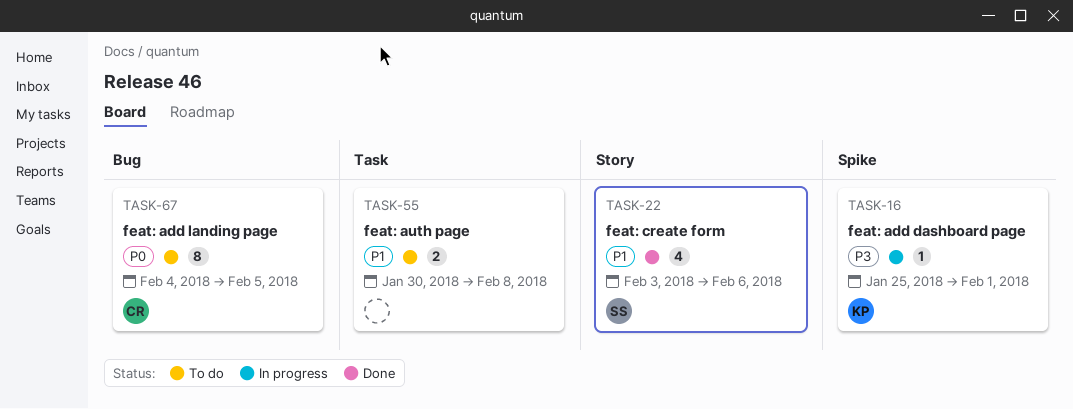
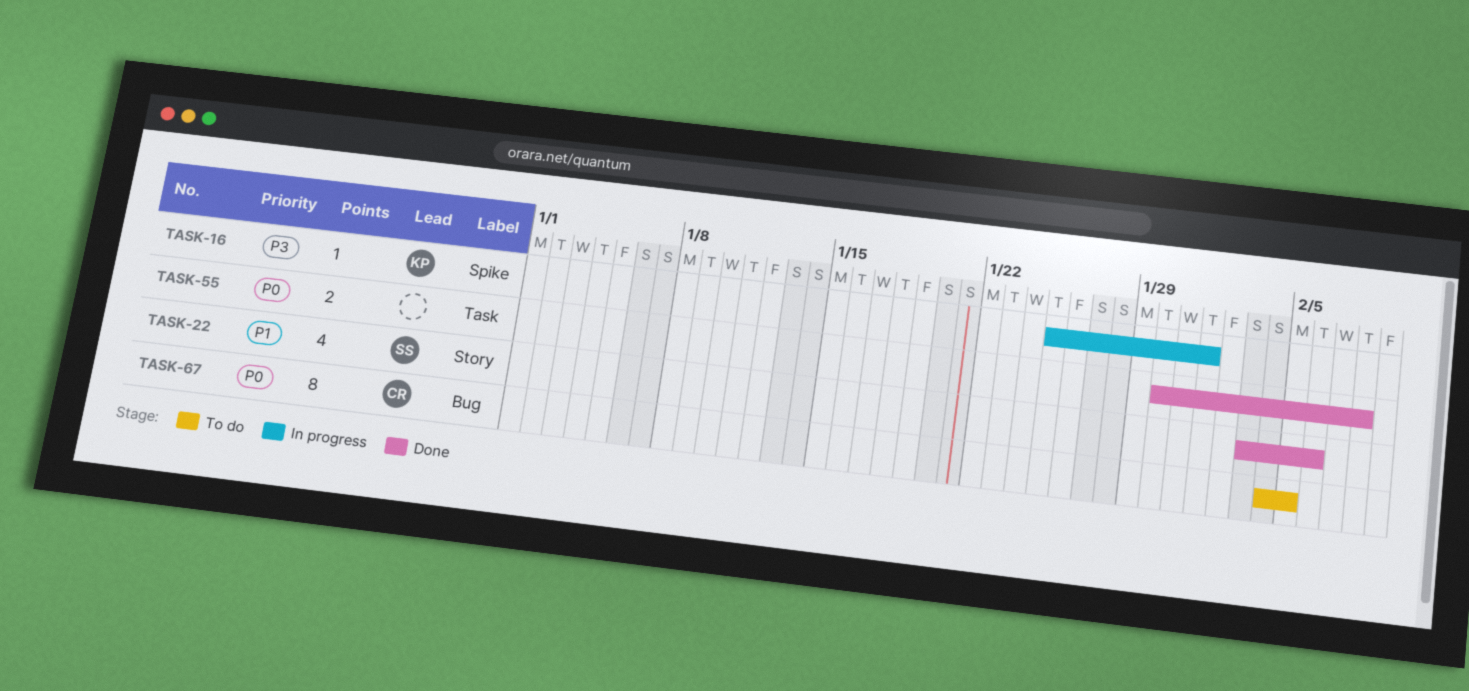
TASK-55, status: To do -> Done
TASK-55, priority: P1 -> P0

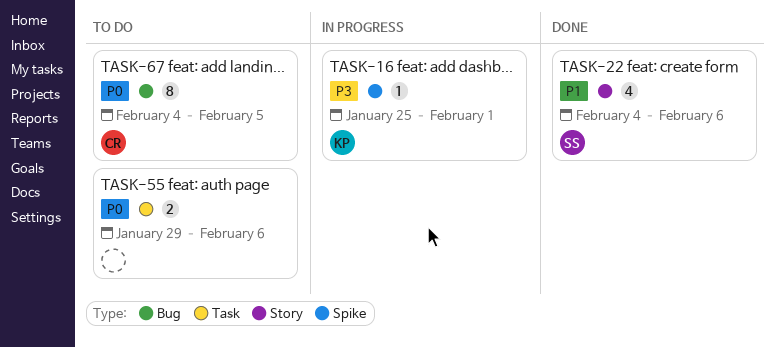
TASK-22, start: Feb 3 -> Feb 4
TASK-55, status: Done -> To do
TASK-55, start: Jan 30 -> Jan 29
TASK-55, due: Feb 8 -> Feb 6

